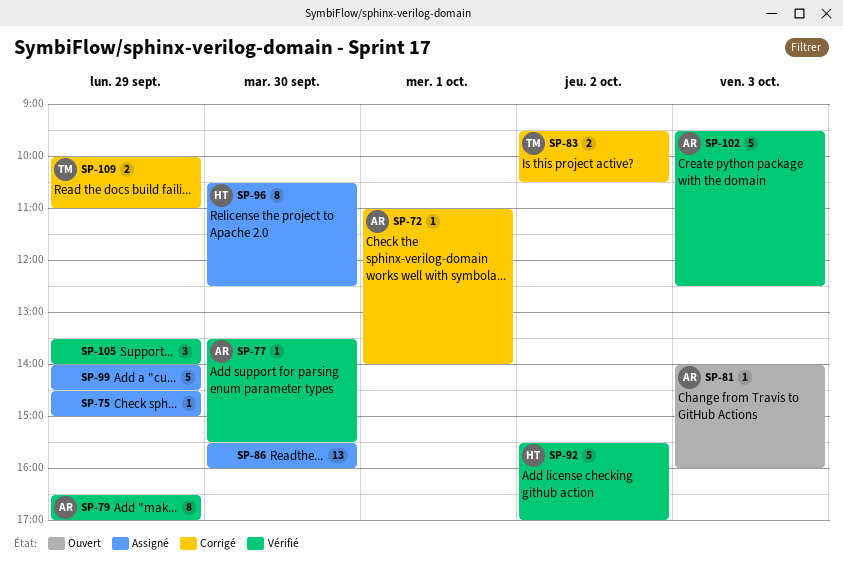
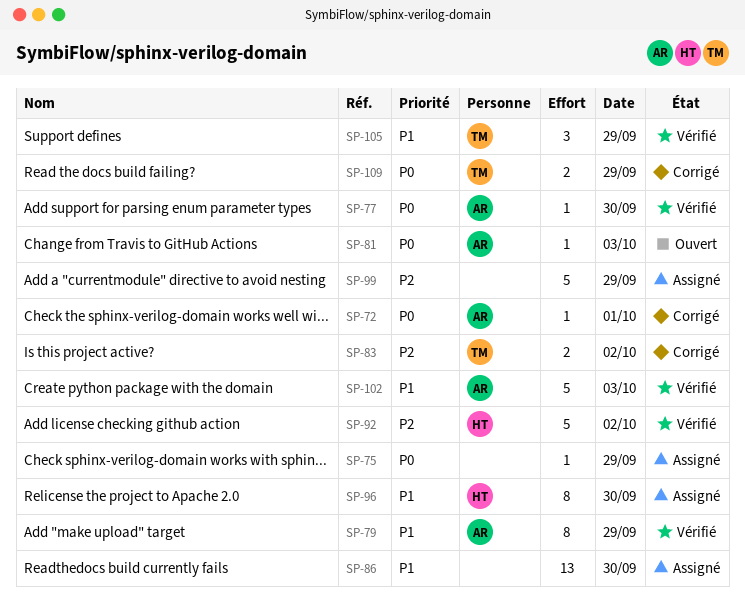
SP-105, owner: none -> TM

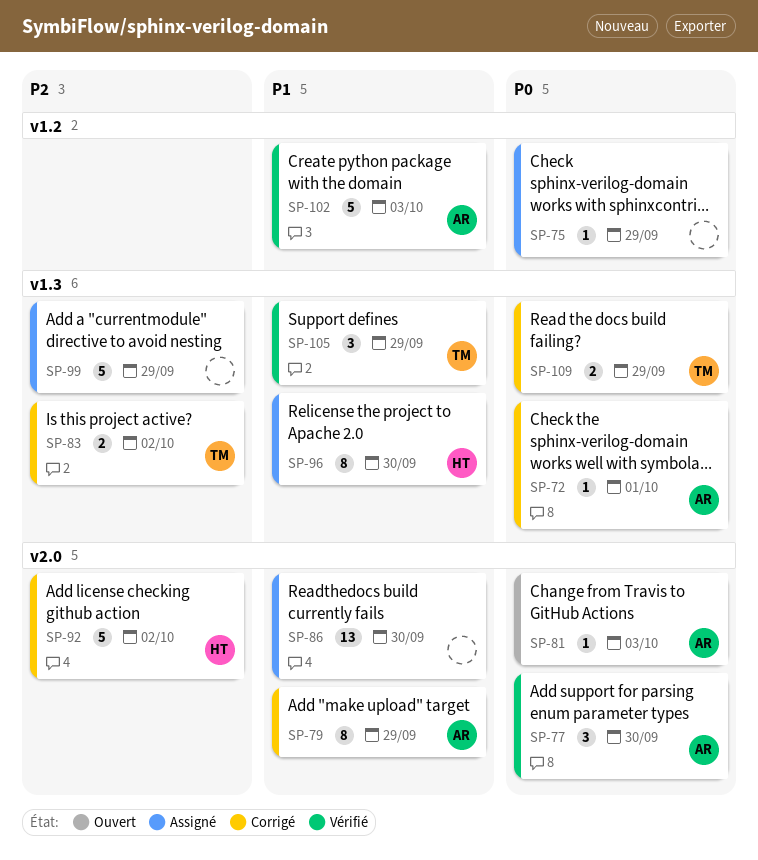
SP-77, estimate: 1 -> 3
SP-79, status: Vérifié -> Corrigé
SP-92, status: Vérifié -> Corrigé

